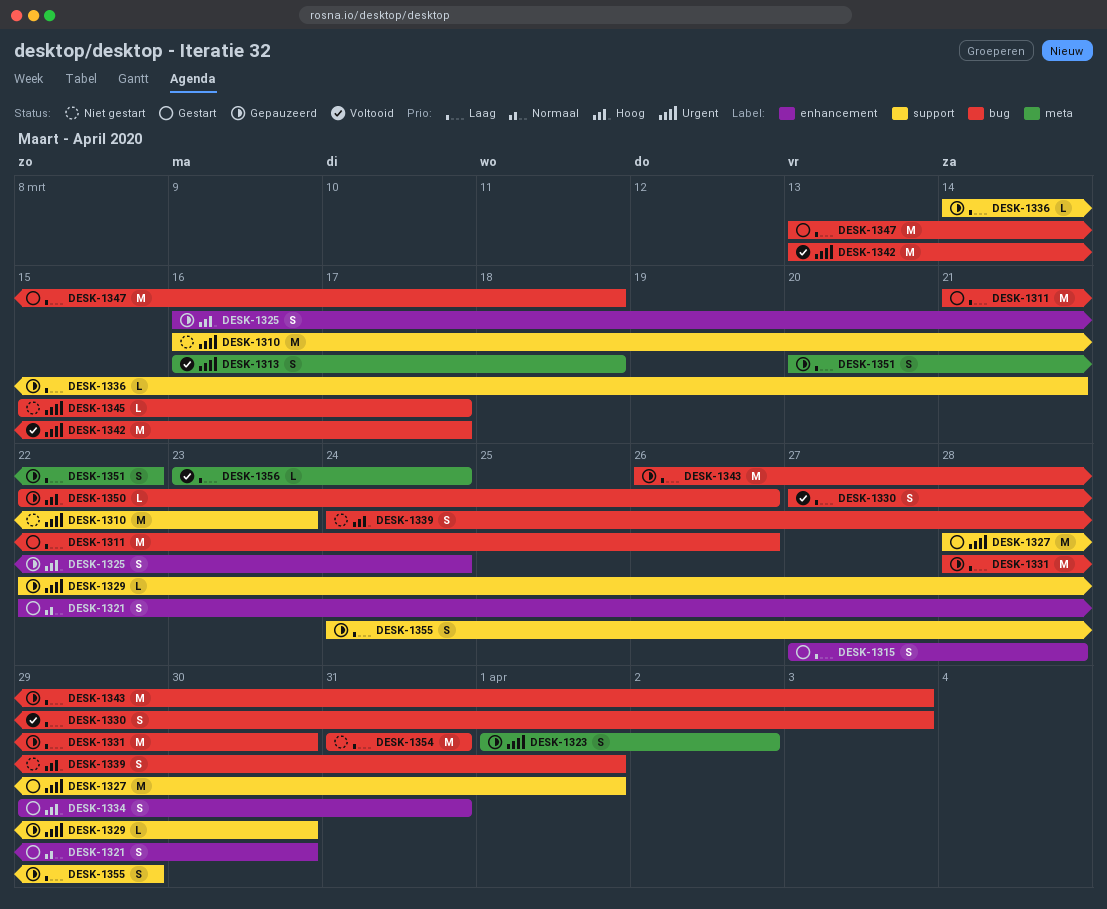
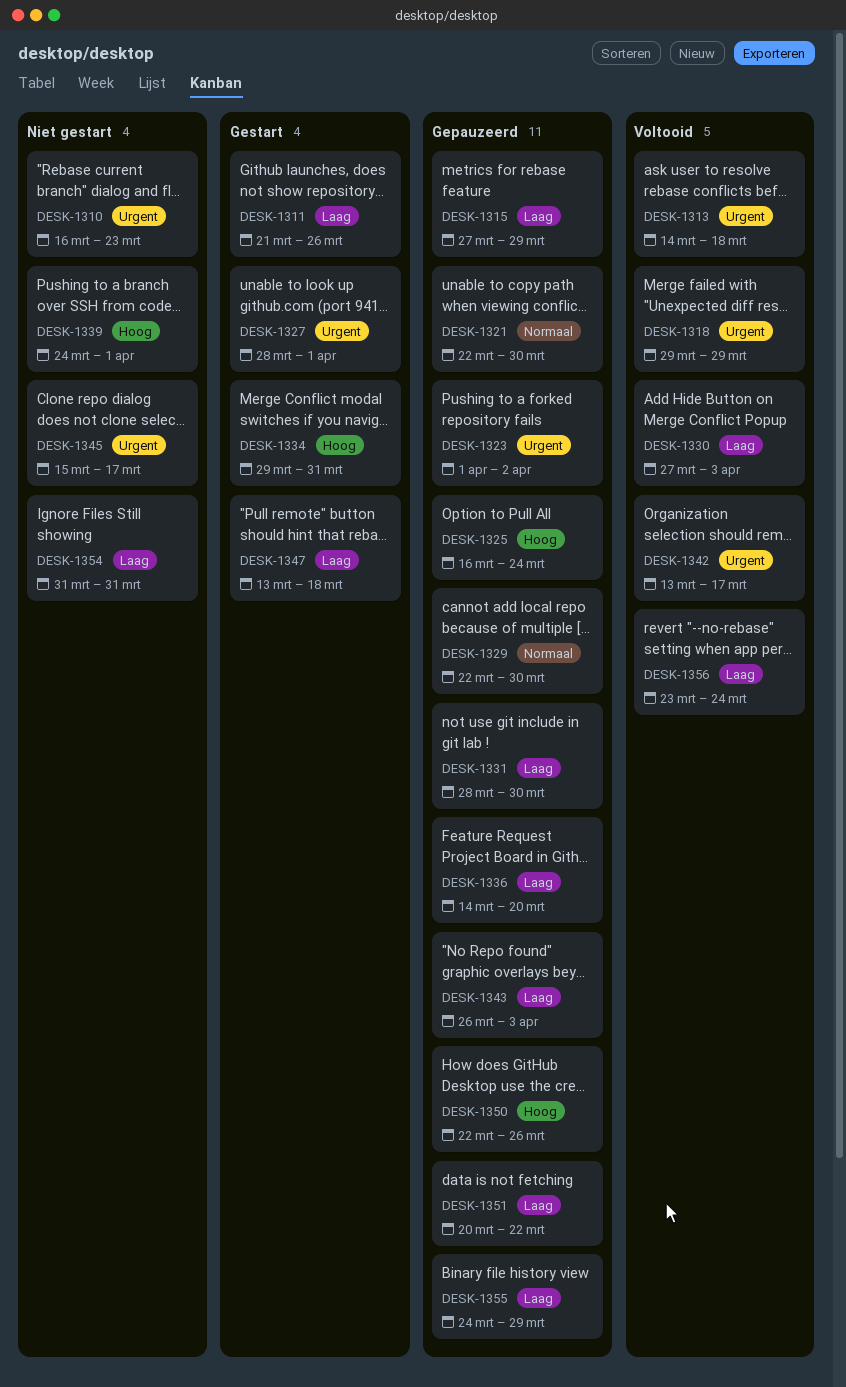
DESK-1313, start: Mar 16 -> Mar 14
DESK-1315, status: Gestart -> Gepauzeerd
DESK-1315, due: Mar 28 -> Mar 29
DESK-1318: none -> present
DESK-1321, status: Gestart -> Gepauzeerd
DESK-1329, priority: Urgent -> Normaal
DESK-1336, due: Mar 21 -> Mar 20

